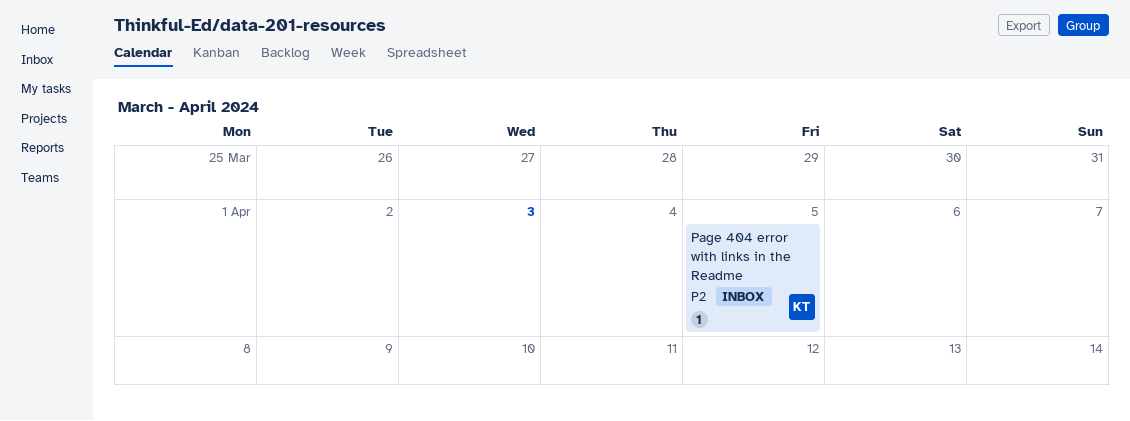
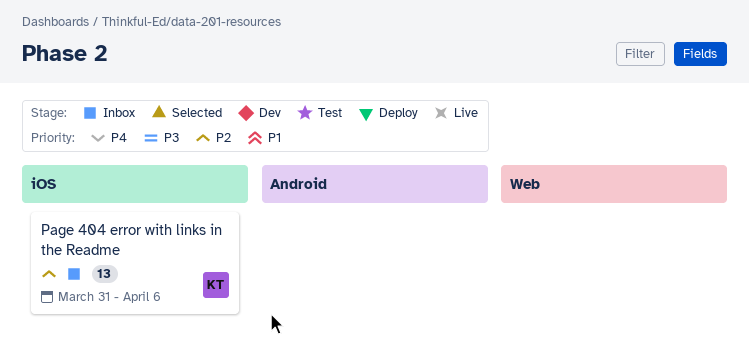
Page 404 error with links in the Readme, estimate: 1 -> 13
Page 404 error with links in the Readme, due: Apr 5 -> Apr 6

